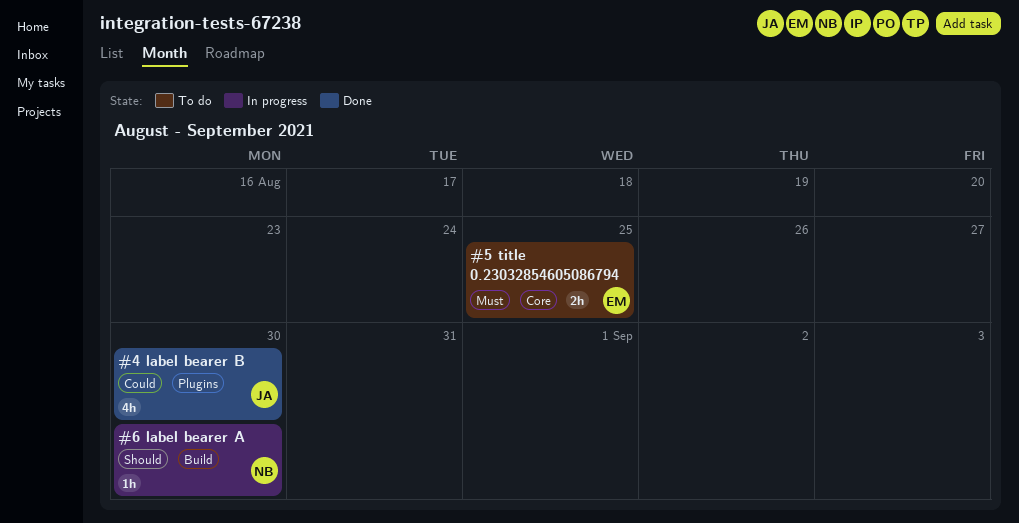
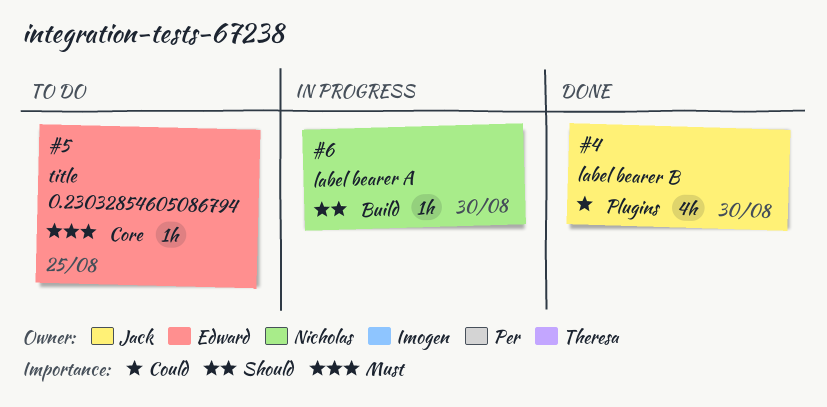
#5, estimate: 2h -> 1h

